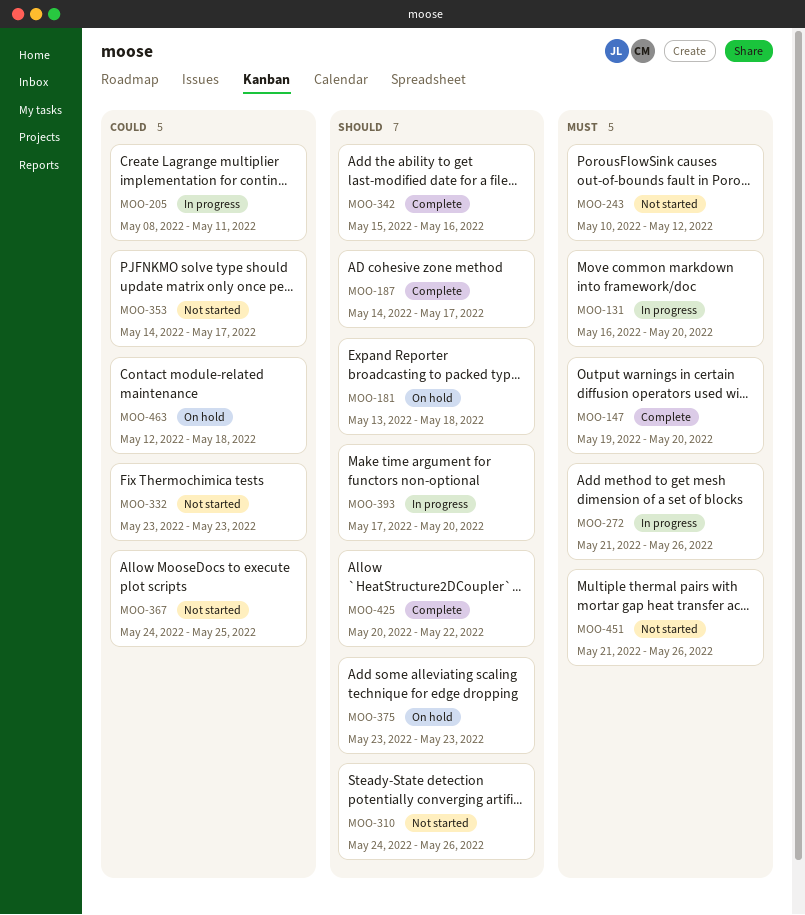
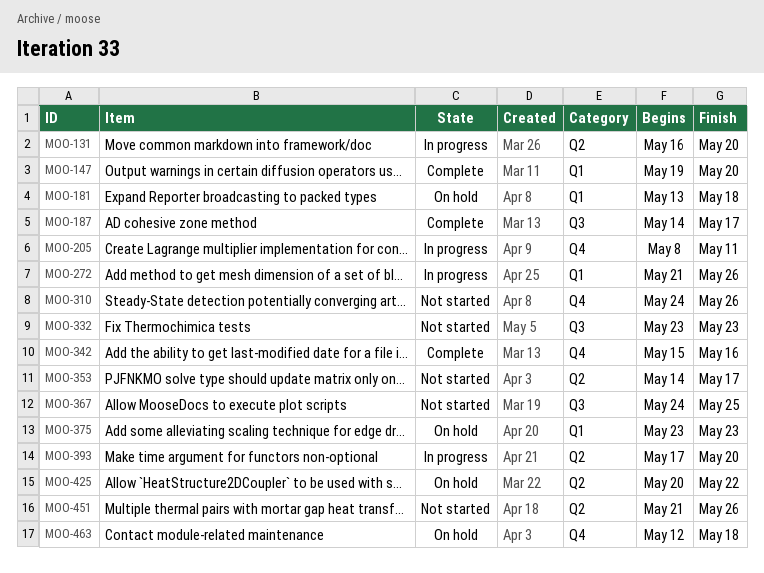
MOO-243: present -> none
MOO-425, status: Complete -> On hold

